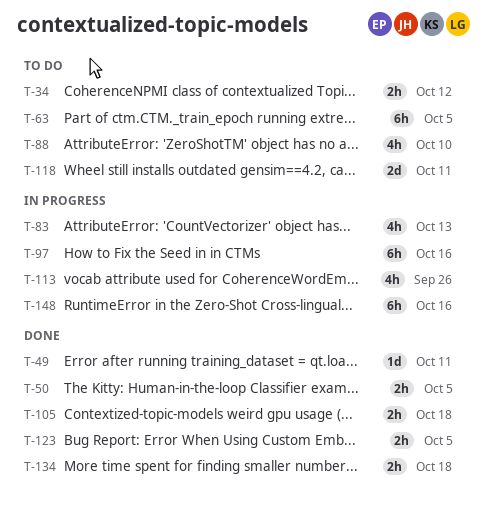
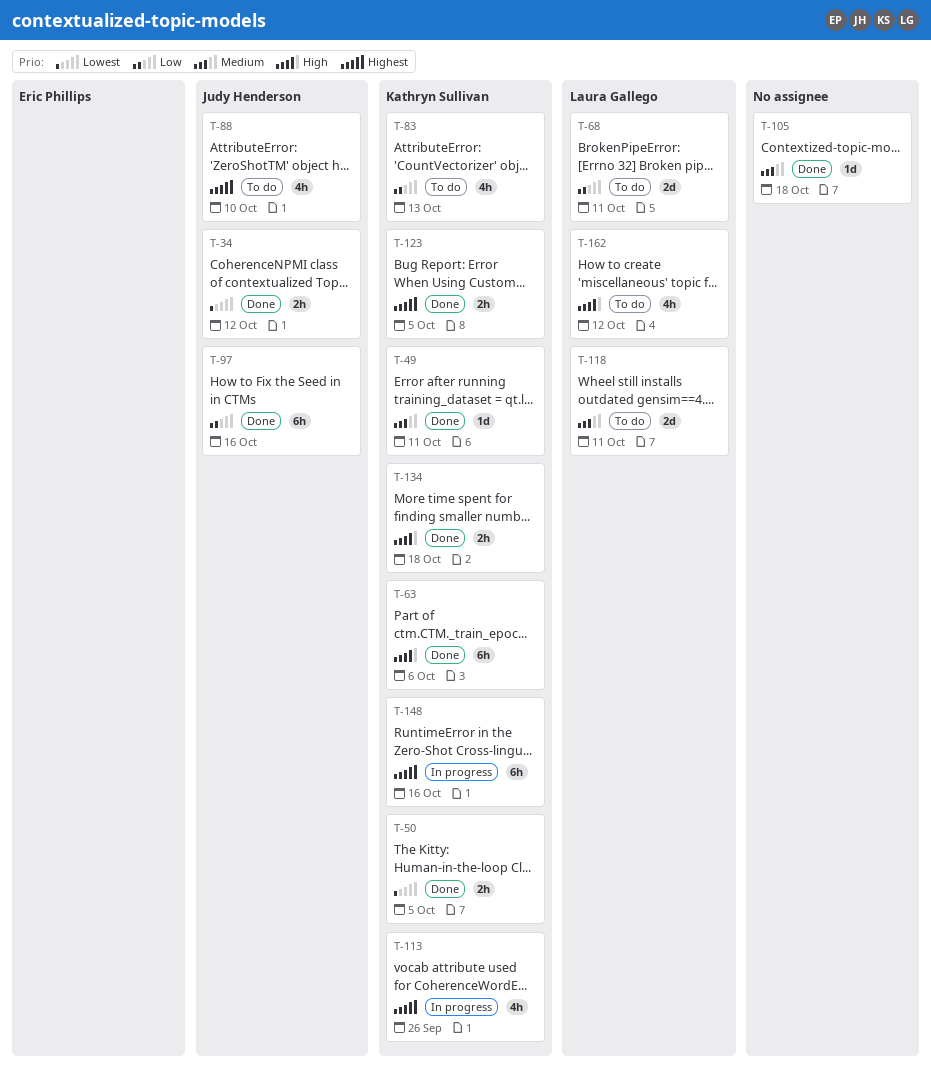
T-34, status: To do -> Done
T-63, status: To do -> Done
T-63, due: Oct 5 -> Oct 6
T-68: none -> present
T-83, status: In progress -> To do
T-97, status: In progress -> Done
T-105, estimate: 2h -> 1d
T-162: none -> present

